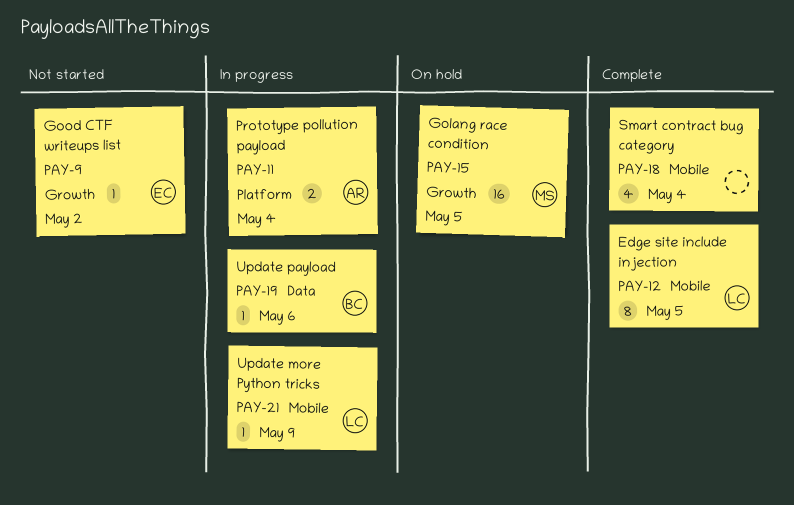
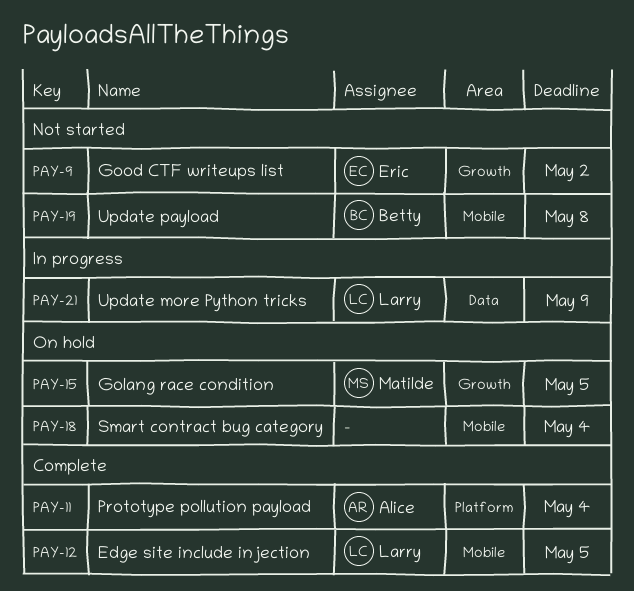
PAY-11, status: In progress -> Complete
PAY-18, status: Complete -> On hold
PAY-19, status: In progress -> Not started
PAY-19, label: Data -> Mobile
PAY-19, due: May 6 -> May 8
PAY-21, label: Mobile -> Data

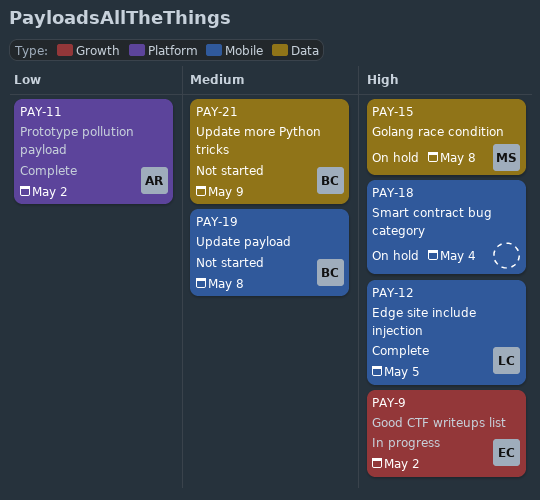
PAY-9, status: Not started -> In progress
PAY-11, due: May 4 -> May 2
PAY-15, label: Growth -> Data
PAY-15, due: May 5 -> May 8
PAY-21, status: In progress -> Not started
PAY-21, owner: Larry -> Betty

